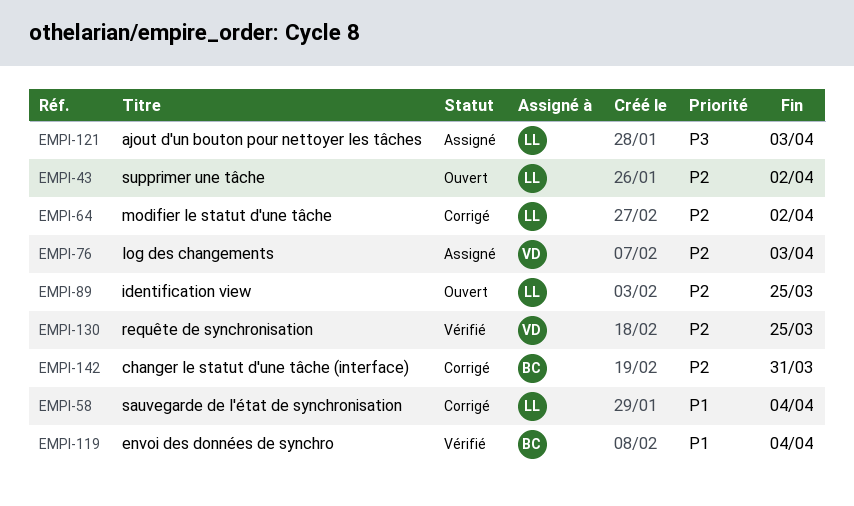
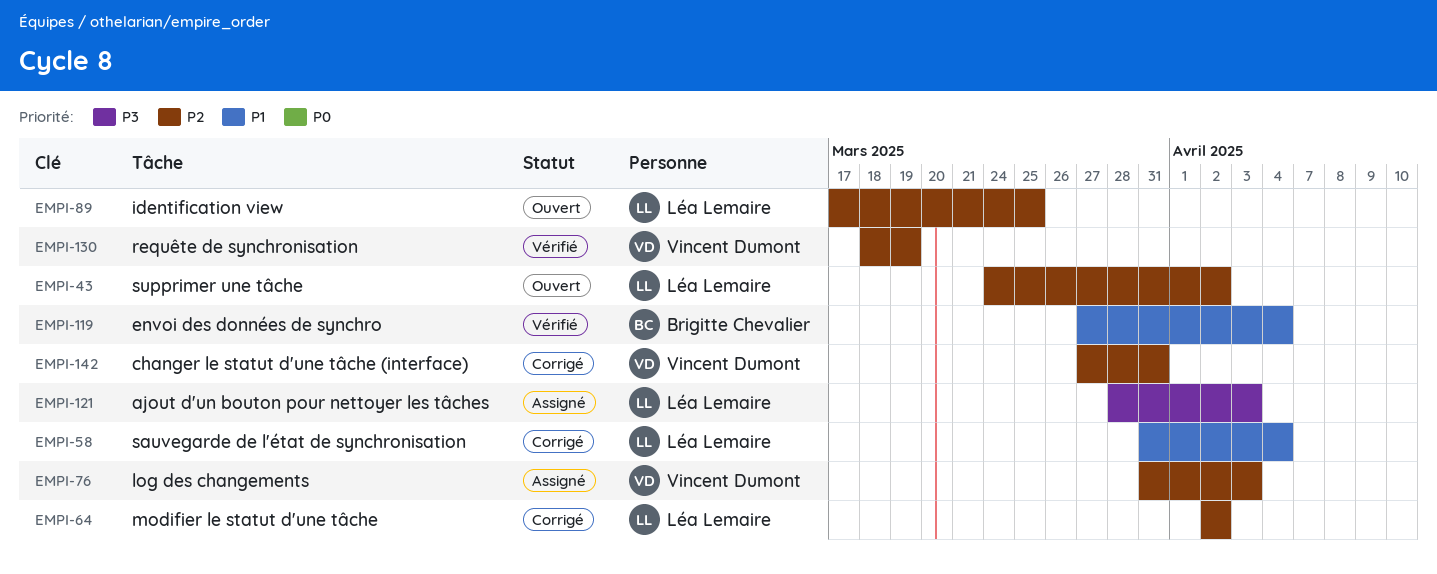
EMPI-130, due: Mar 25 -> Mar 19
EMPI-142, owner: Brigitte Chevalier -> Vincent Dumont

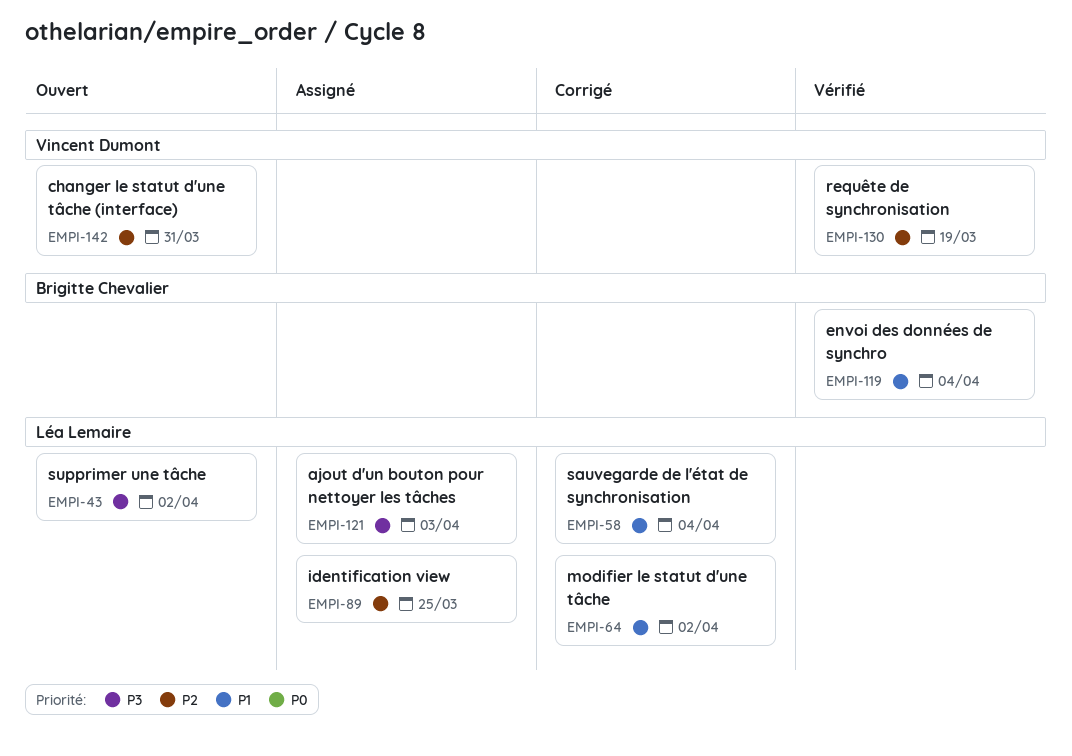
EMPI-43, priority: P2 -> P3
EMPI-64, priority: P2 -> P1
EMPI-76: present -> none
EMPI-89, status: Ouvert -> Assigné
EMPI-142, status: Corrigé -> Ouvert

